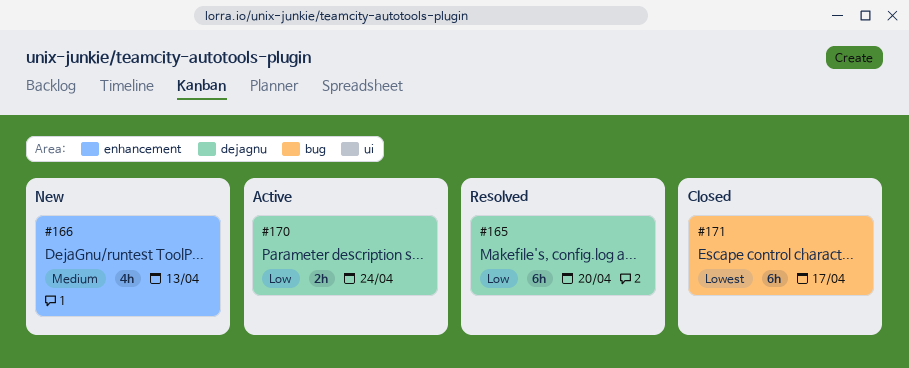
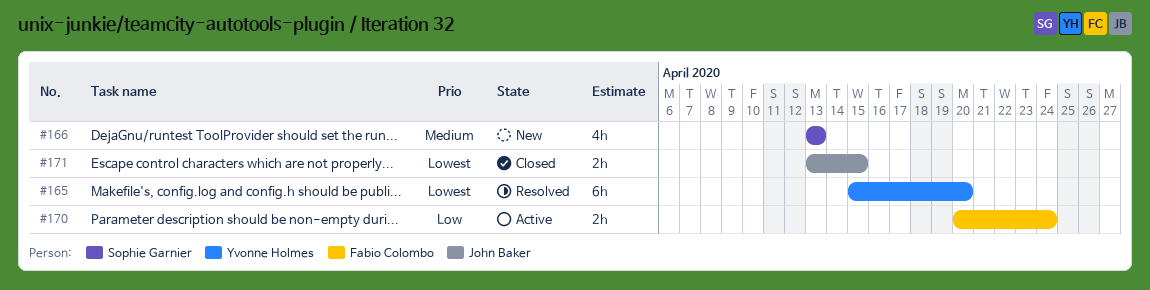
#165, priority: Low -> Lowest
#171, estimate: 6h -> 2h
#171, due: Apr 17 -> Apr 15

